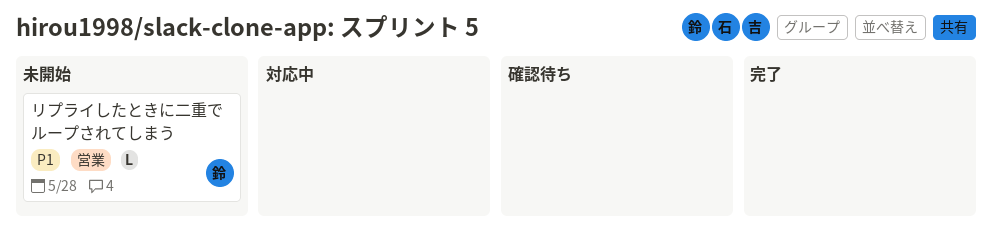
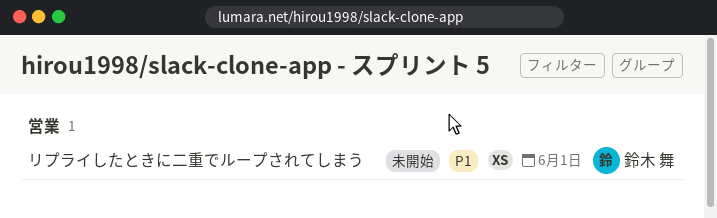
リプライしたときに二重でループされてしまう, estimate: L -> XS
リプライしたときに二重でループされてしまう, due: May 28 -> Jun 1

